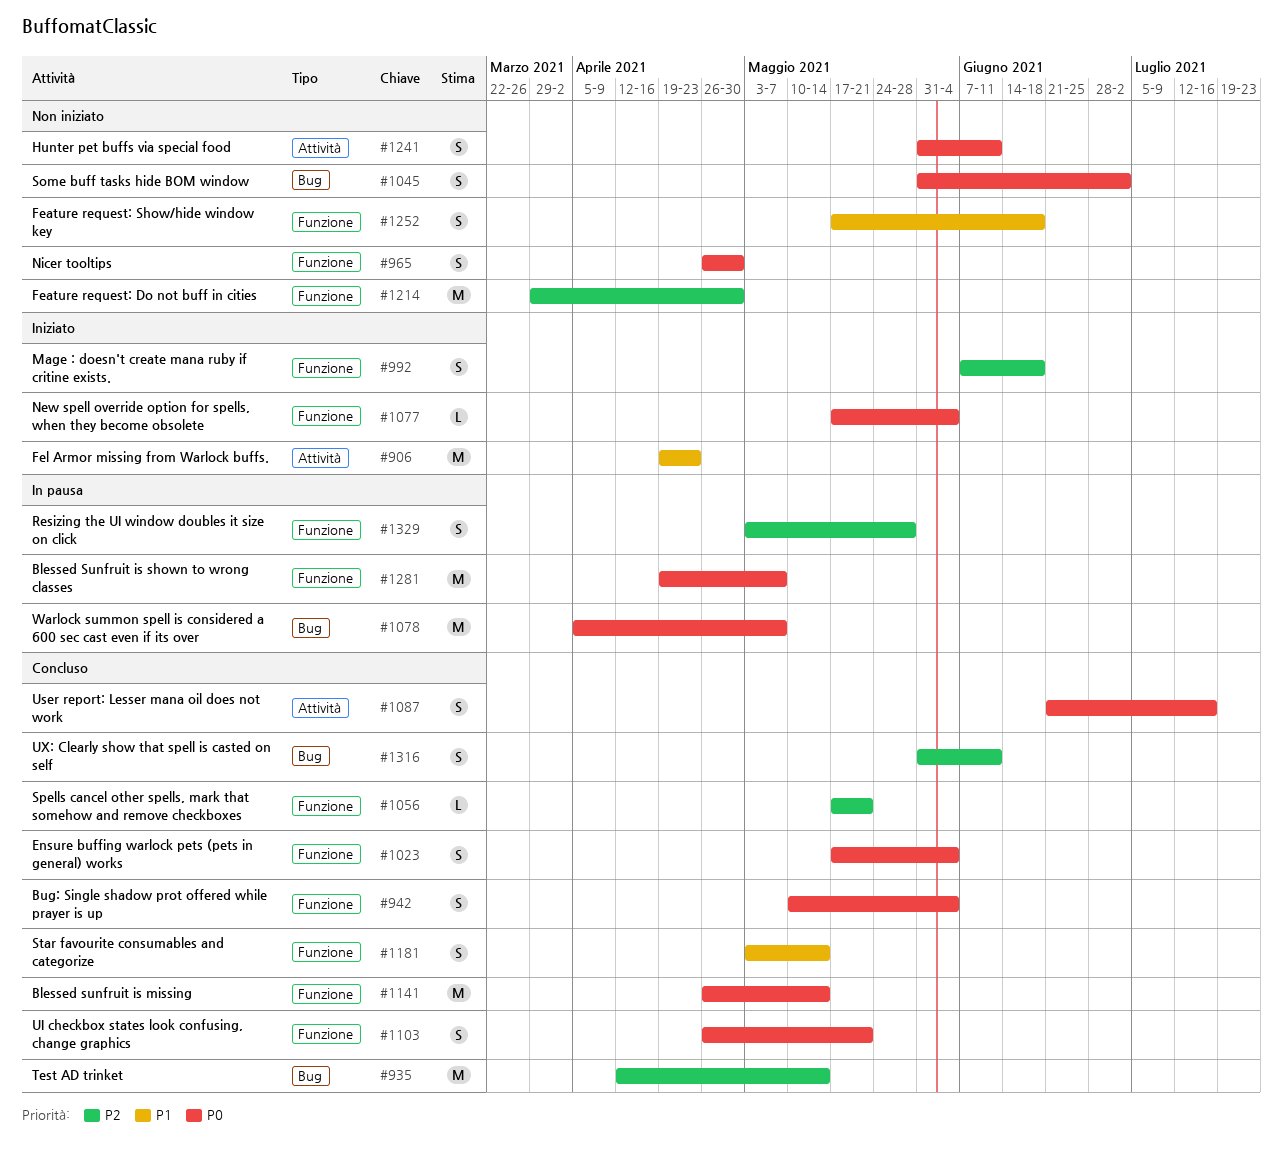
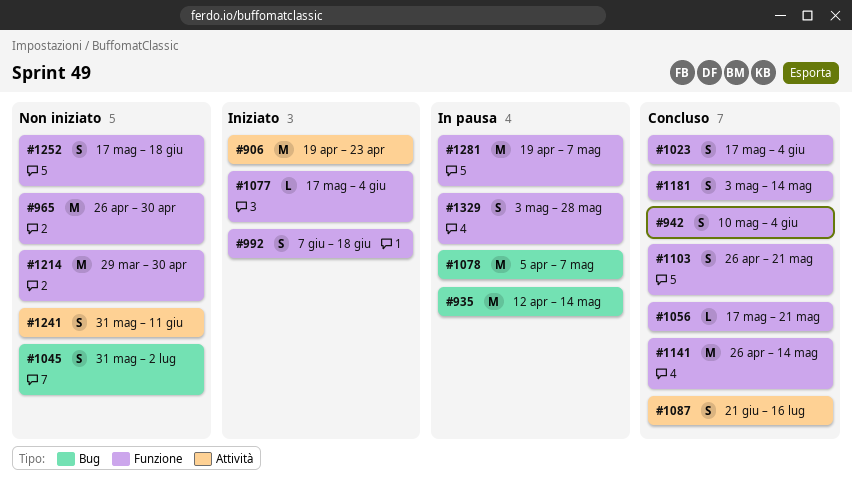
#935, status: Concluso -> In pausa
#965, estimate: S -> M
#1316: present -> none

